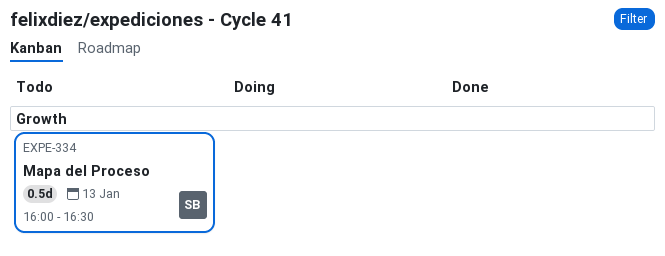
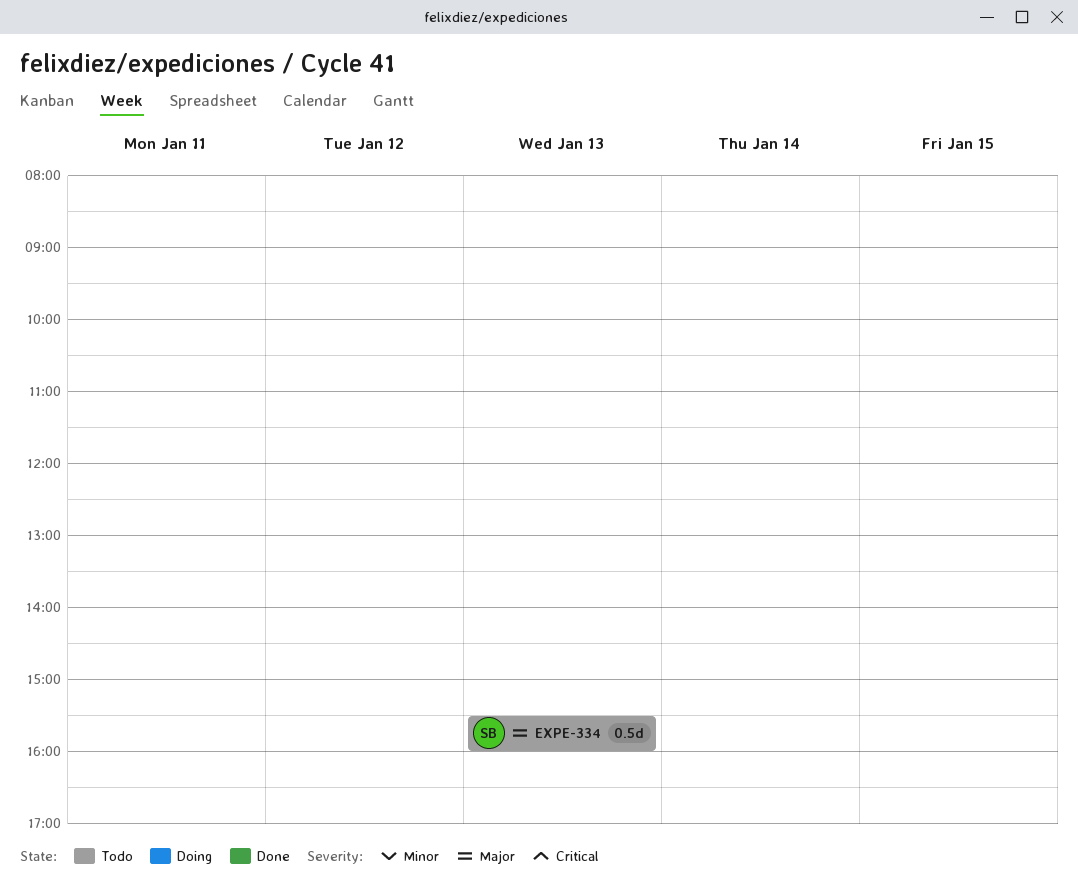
EXPE-334, begins: 16:00 -> 15:30
EXPE-334, ends: 16:30 -> 16:00

